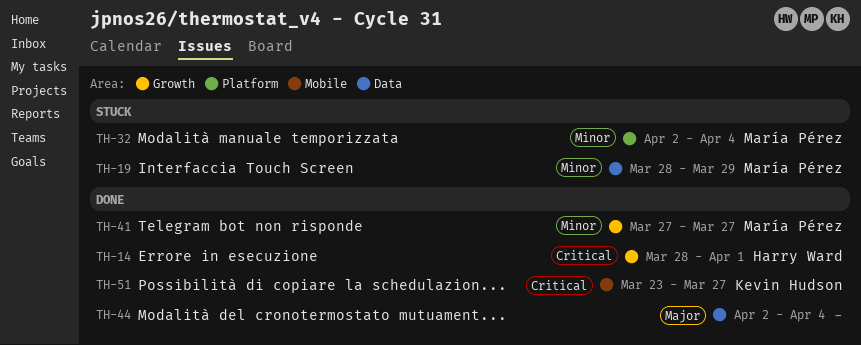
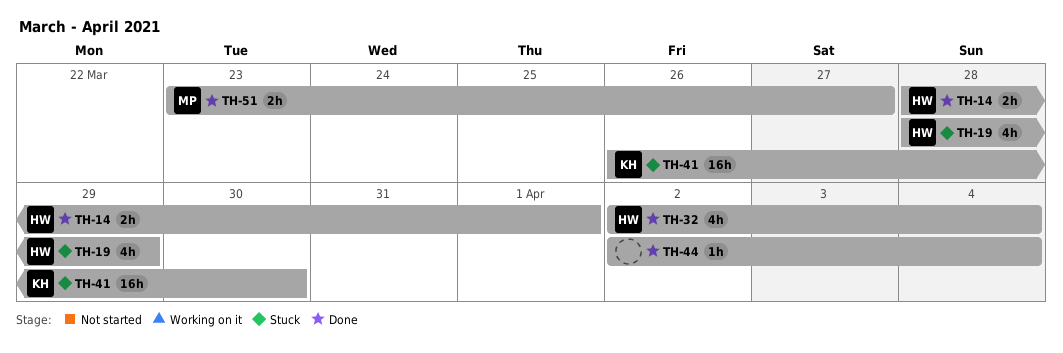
TH-19, owner: María Pérez -> Harry Ward
TH-32, status: Stuck -> Done
TH-32, owner: María Pérez -> Harry Ward
TH-41, status: Done -> Stuck
TH-41, owner: María Pérez -> Kevin Hudson
TH-41, start: Mar 27 -> Mar 26
TH-41, due: Mar 27 -> Mar 30
TH-51, owner: Kevin Hudson -> María Pérez

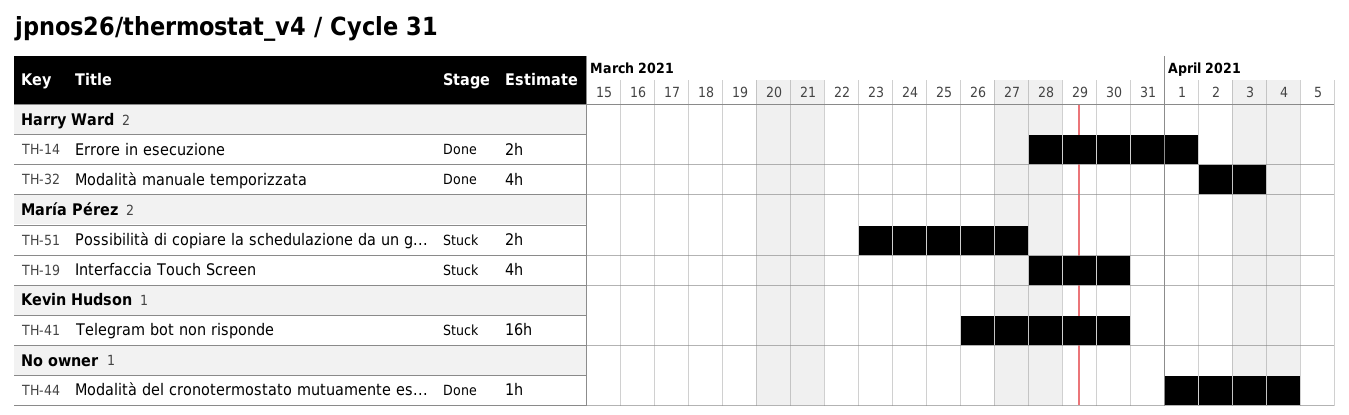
TH-19, owner: Harry Ward -> María Pérez
TH-19, due: Mar 29 -> Mar 30
TH-32, due: Apr 4 -> Apr 3
TH-44, start: Apr 2 -> Apr 1
TH-51, status: Done -> Stuck

